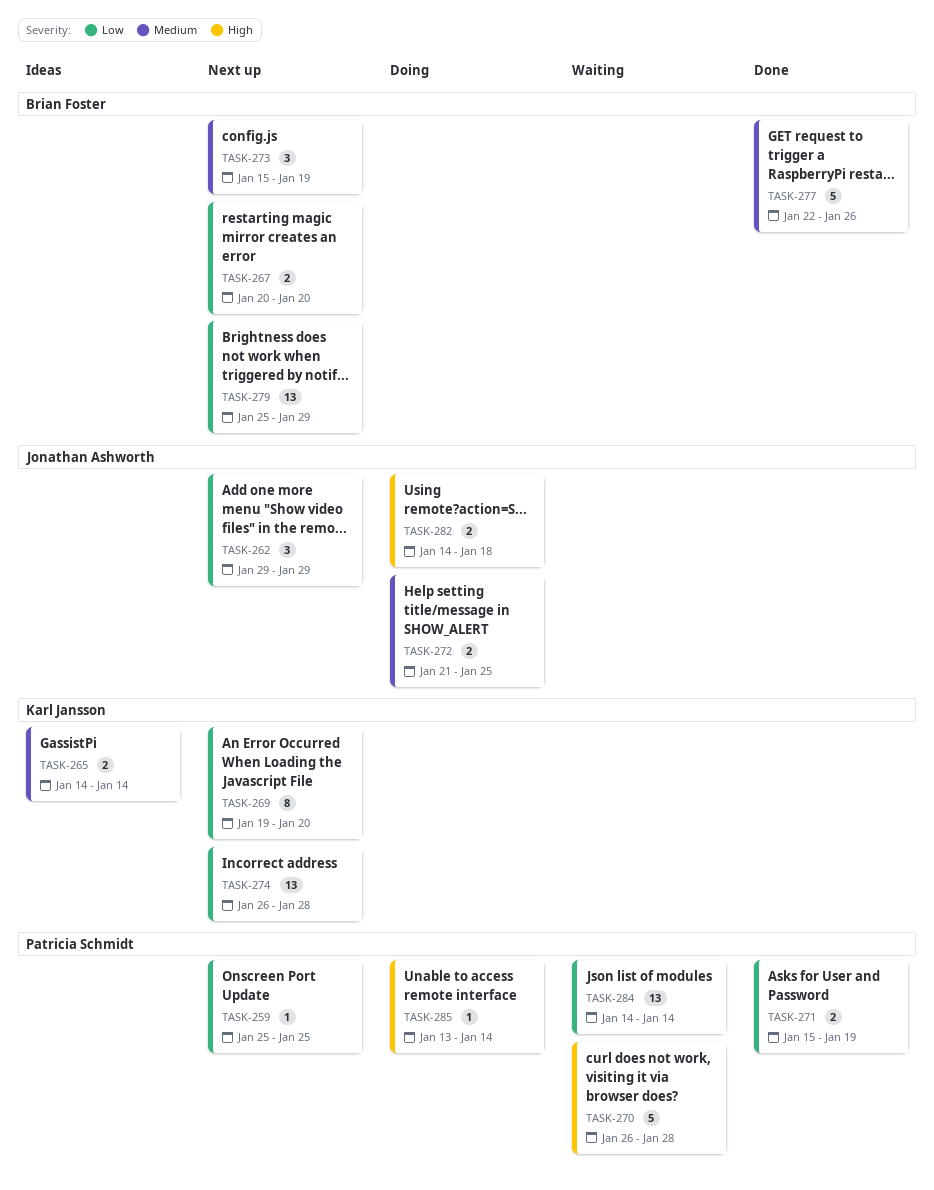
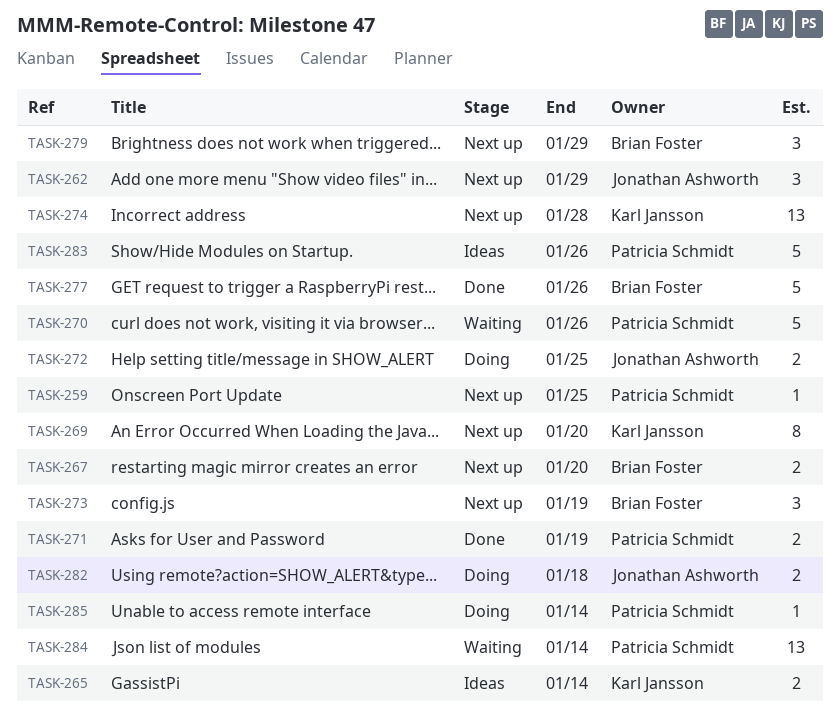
TASK-270, due: Jan 28 -> Jan 26
TASK-279, estimate: 13 -> 3
TASK-283: none -> present

